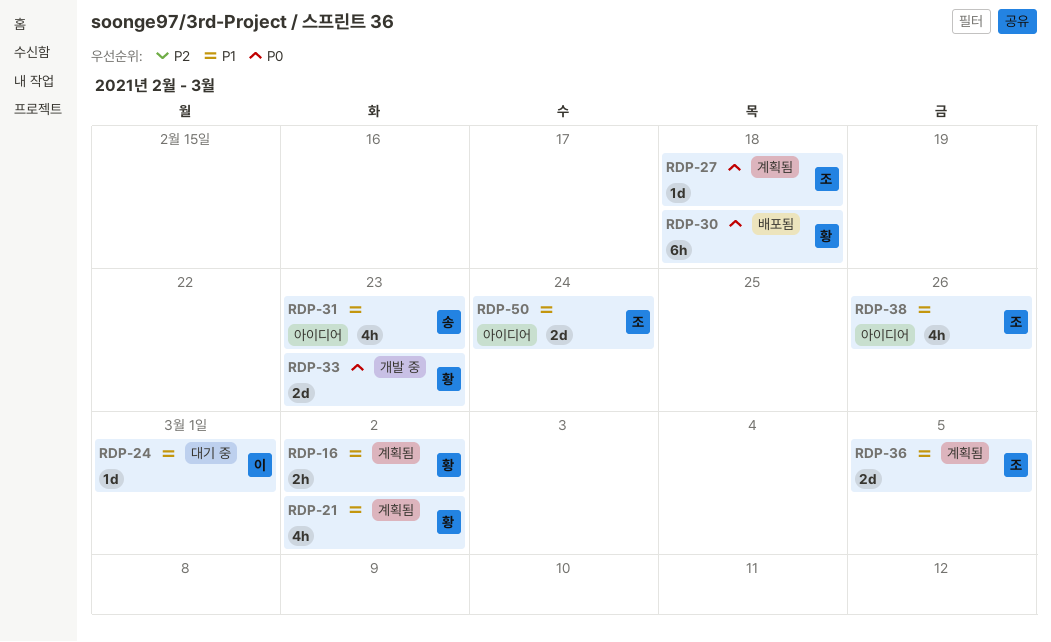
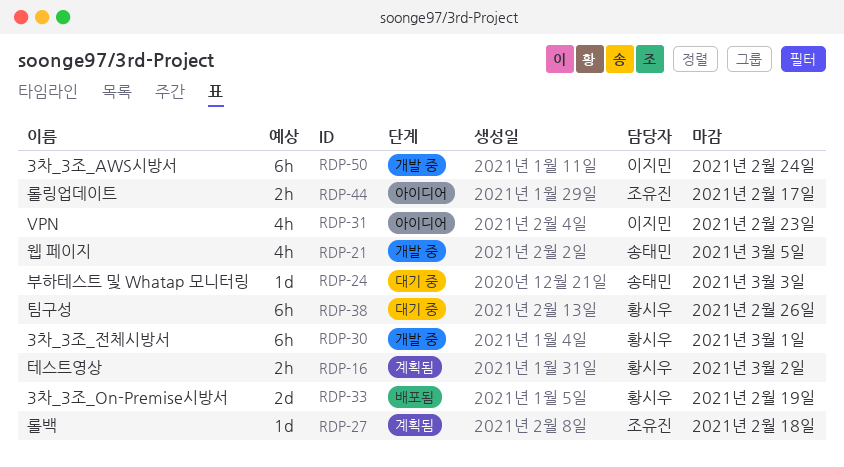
RDP-21, status: 계획됨 -> 개발 중
RDP-21, owner: 황시우 -> 송태민
RDP-21, due: Mar 2 -> Mar 5
RDP-24, owner: 이지민 -> 송태민
RDP-24, due: Mar 1 -> Mar 3
RDP-30, status: 배포됨 -> 개발 중
RDP-30, due: Feb 18 -> Mar 1
RDP-31, owner: 송태민 -> 이지민
RDP-33, status: 개발 중 -> 배포됨
RDP-33, due: Feb 23 -> Feb 19
RDP-36: present -> none
RDP-38, status: 아이디어 -> 대기 중
RDP-38, owner: 조유진 -> 황시우
RDP-38, estimate: 4h -> 6h
RDP-44: none -> present
RDP-50, status: 아이디어 -> 개발 중
RDP-50, owner: 조유진 -> 이지민
RDP-50, estimate: 2d -> 6h

